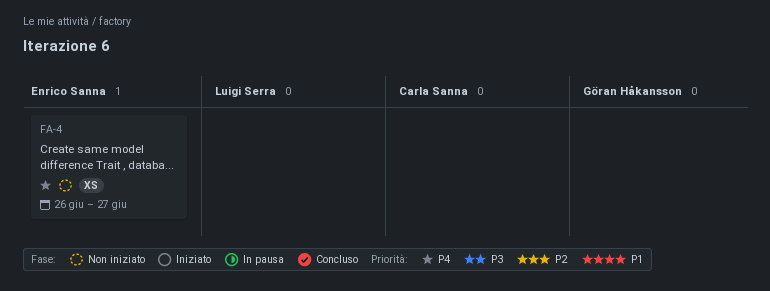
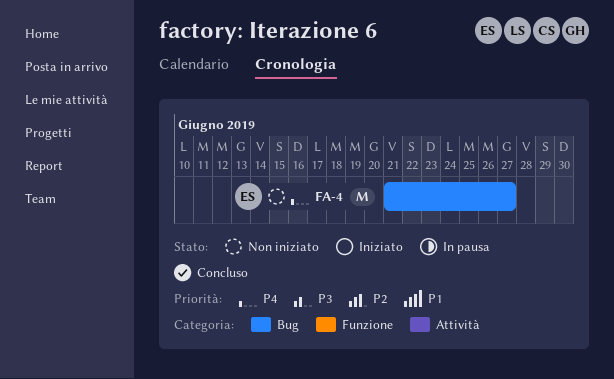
FA-4, estimate: XS -> M
FA-4, start: Jun 26 -> Jun 21

